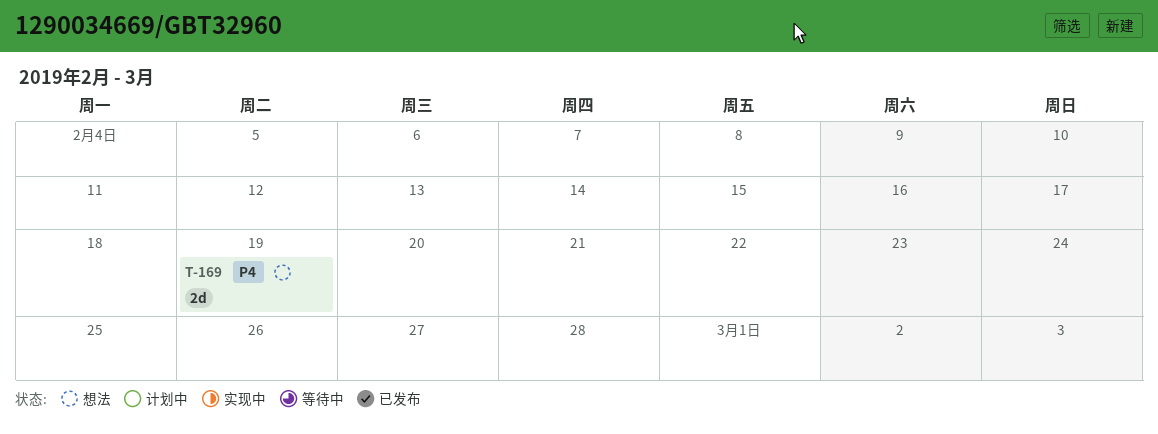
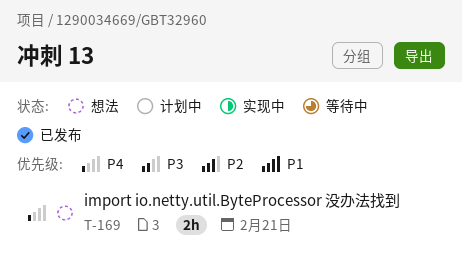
T-169, estimate: 2d -> 2h
T-169, due: Feb 19 -> Feb 21

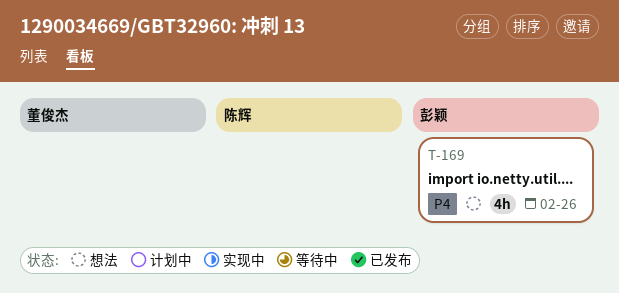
T-169, estimate: 2h -> 4h
T-169, due: Feb 21 -> Feb 26

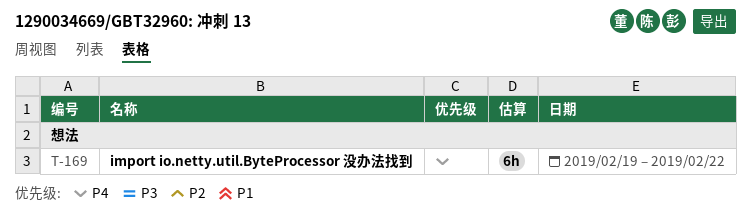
T-169, estimate: 4h -> 6h
T-169, due: Feb 26 -> Feb 22

